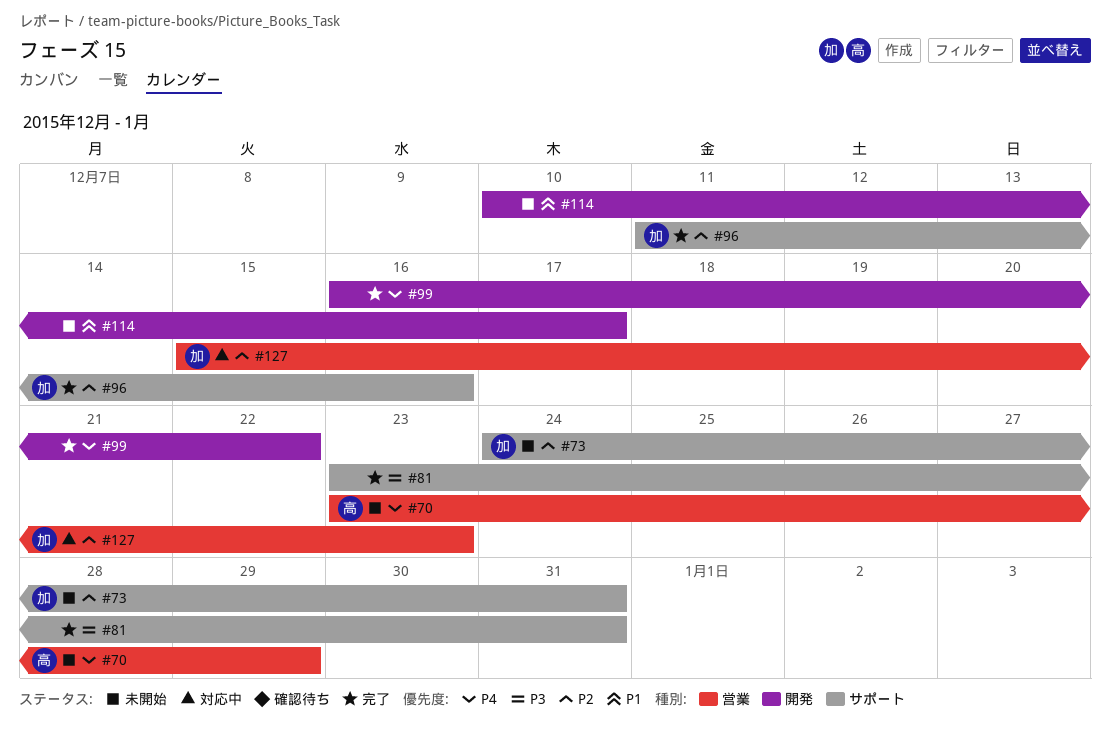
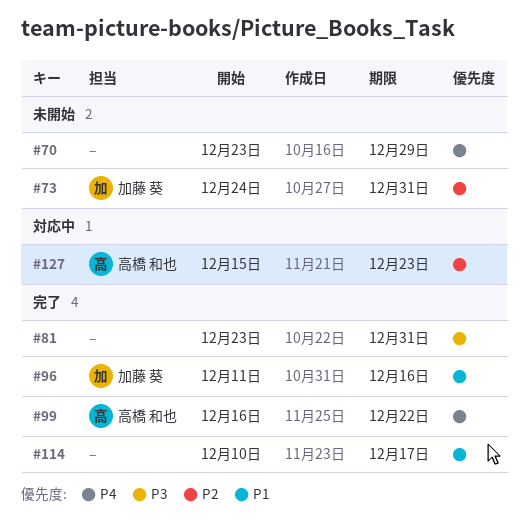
#70, owner: 高橋 和也 -> none
#96, priority: P2 -> P1
#99, owner: none -> 高橋 和也
#114, status: 未開始 -> 完了
#127, owner: 加藤 葵 -> 高橋 和也

